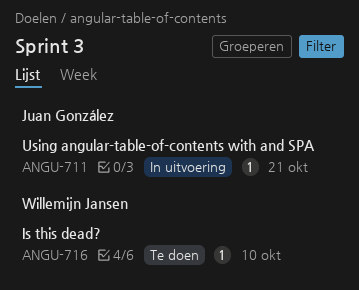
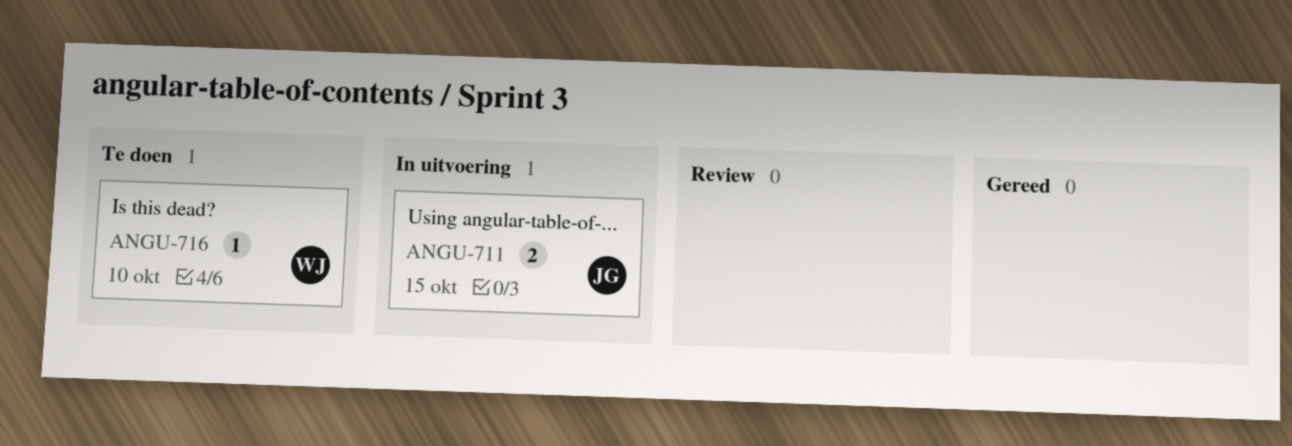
ANGU-711, estimate: 1 -> 2
ANGU-711, due: Oct 21 -> Oct 15

